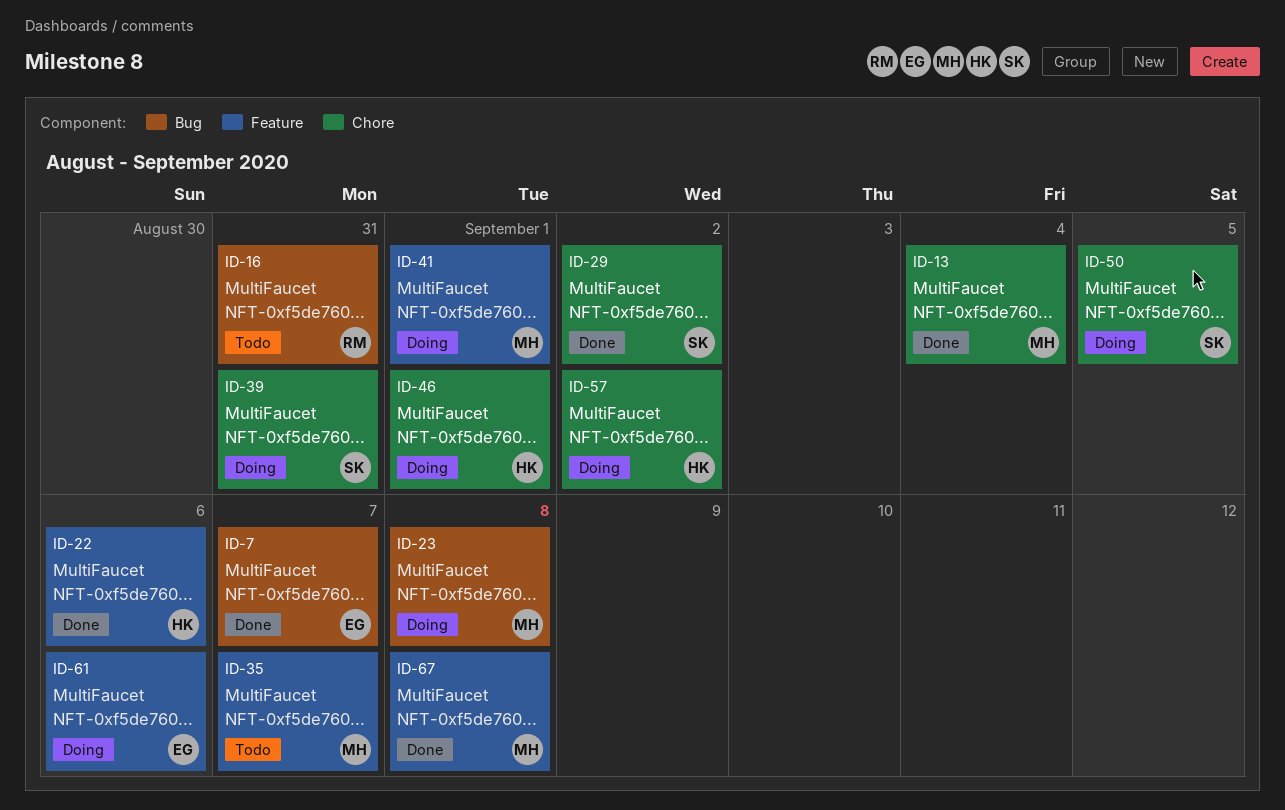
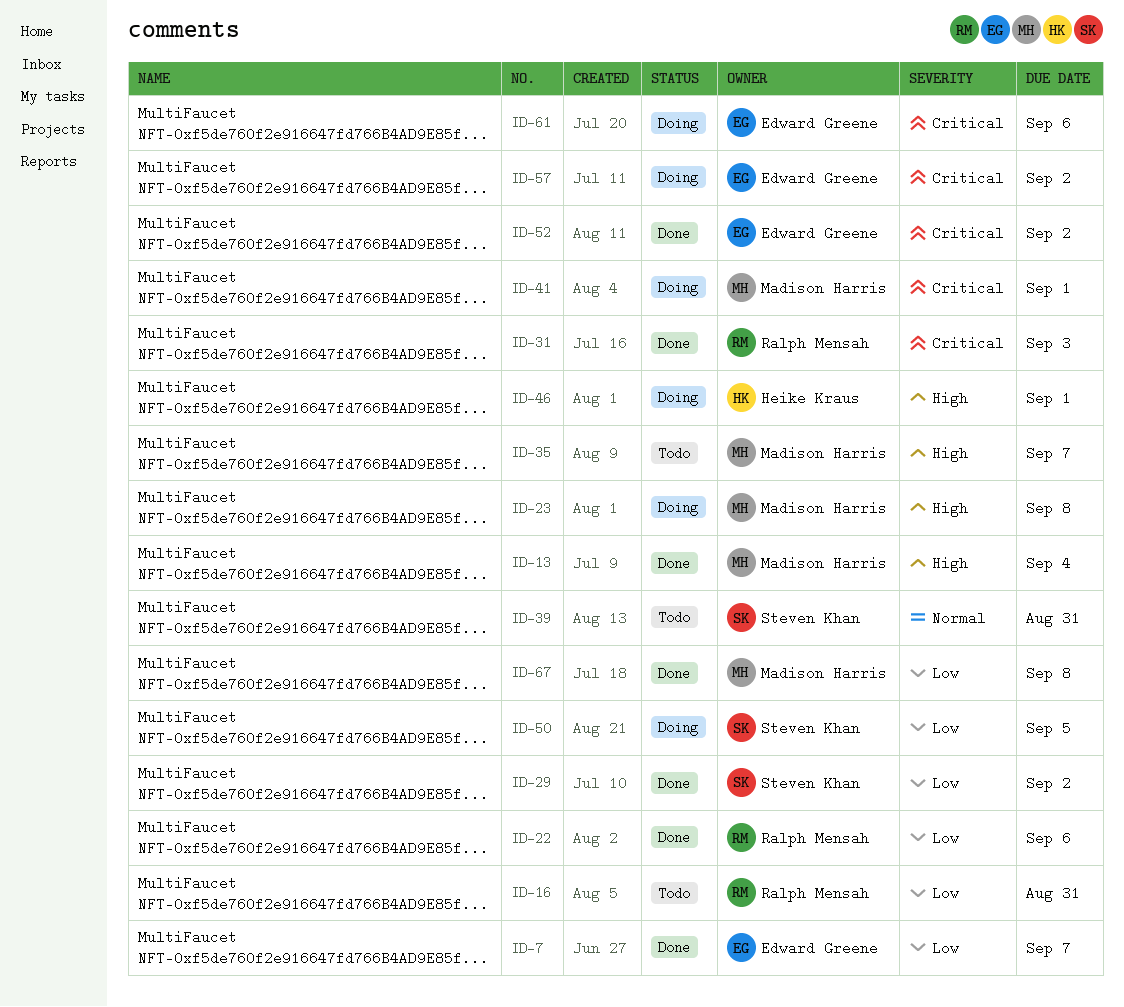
ID-22, owner: Heike Kraus -> Ralph Mensah
ID-31: none -> present
ID-39, status: Doing -> Todo
ID-52: none -> present
ID-57, owner: Heike Kraus -> Edward Greene

